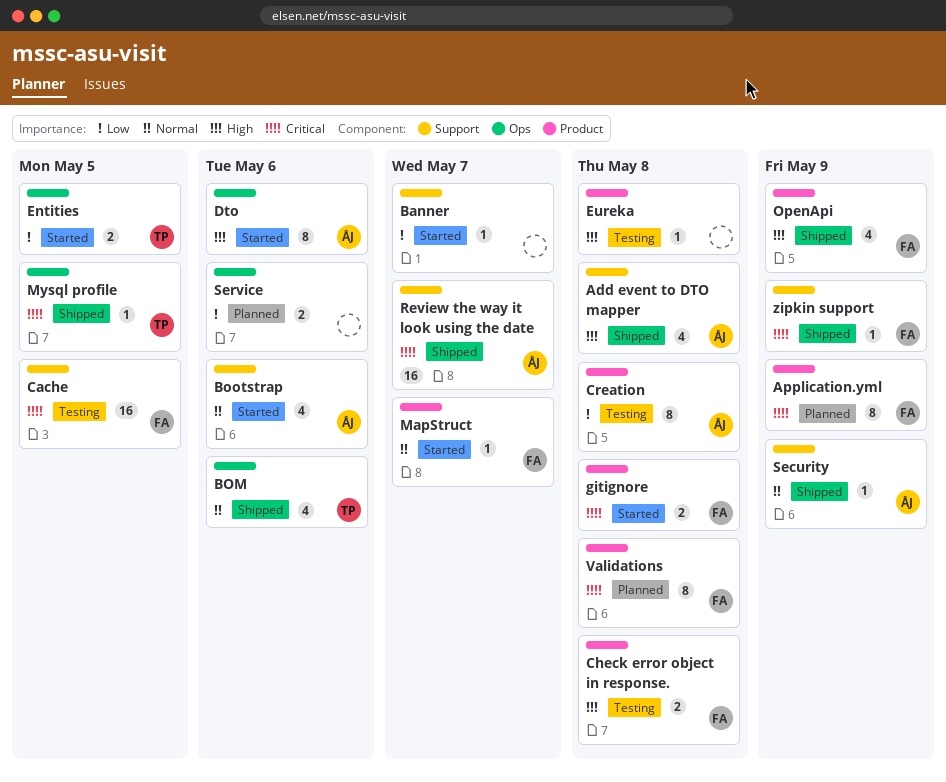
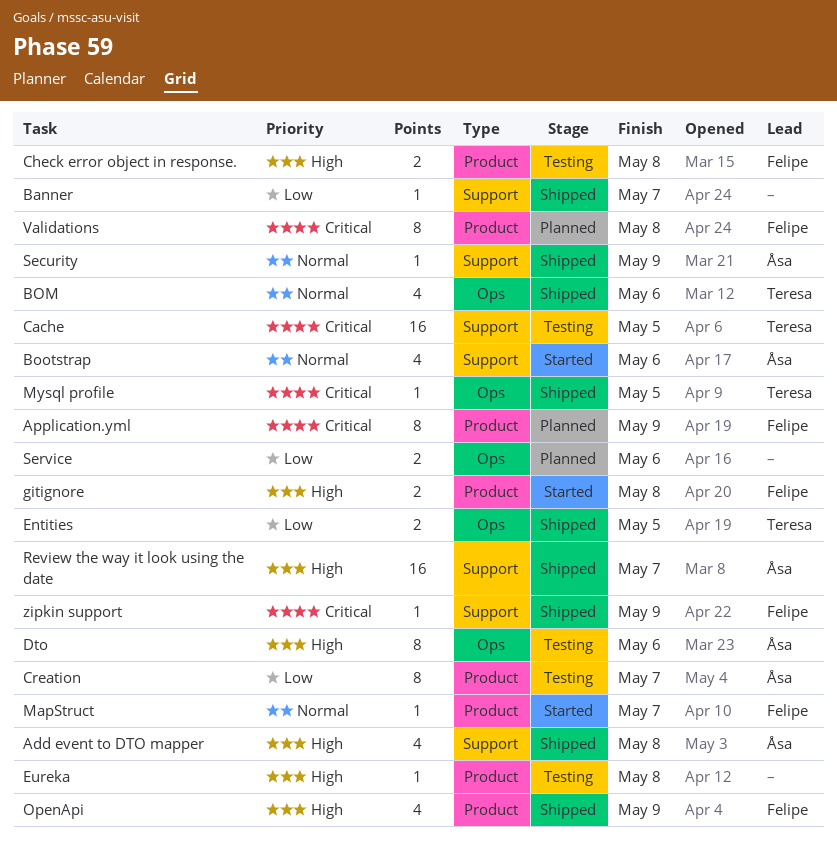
Banner, status: Started -> Shipped
Cache, owner: Felipe -> Teresa
Creation, due: May 8 -> May 7
Dto, status: Started -> Testing
Entities, status: Started -> Shipped
gitignore, priority: Critical -> High
Review the way it look using the date, priority: Critical -> High

